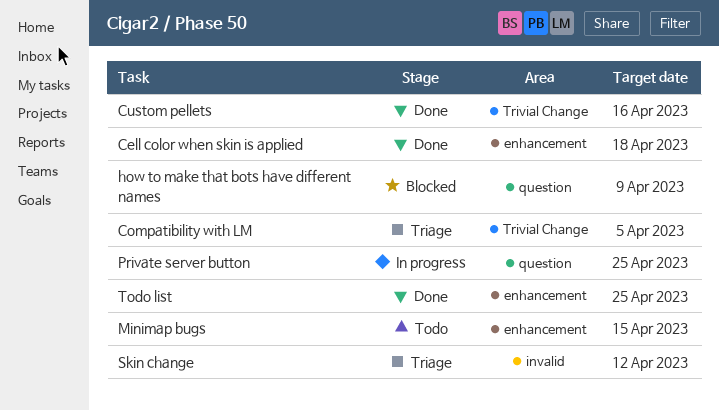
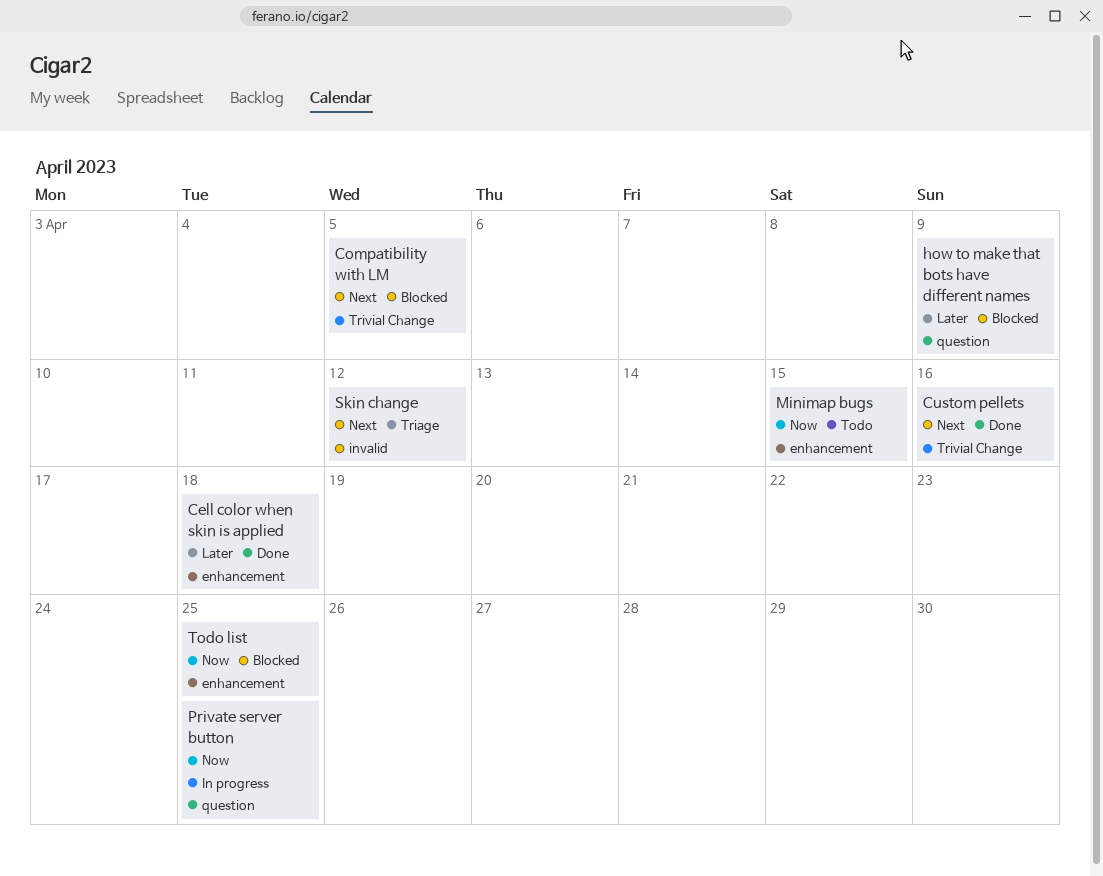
Compatibility with LM, status: Triage -> Blocked
Todo list, status: Done -> Blocked

